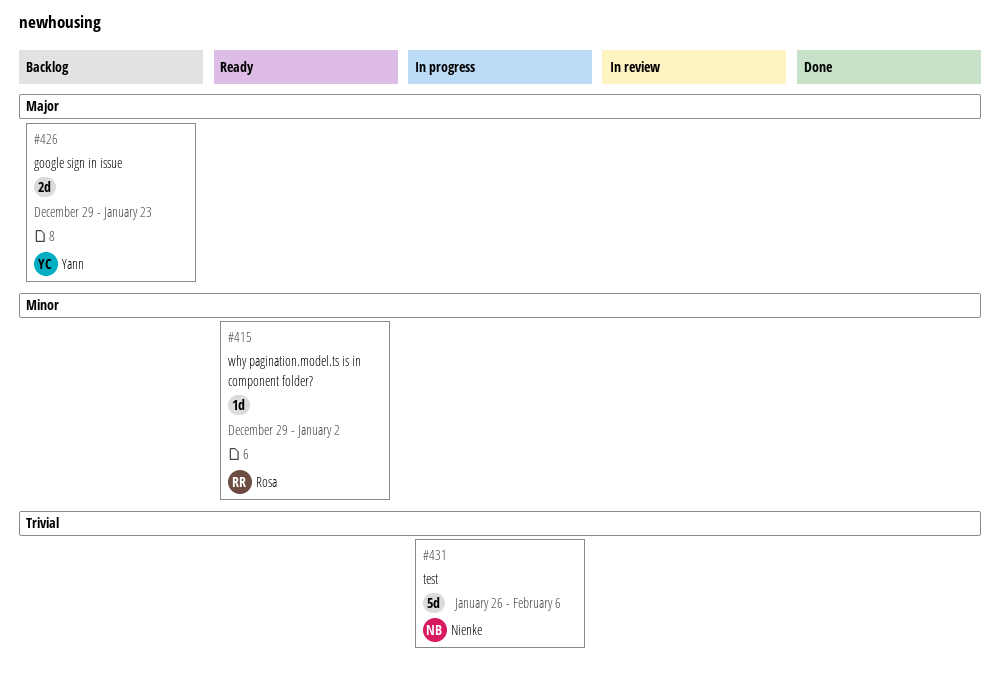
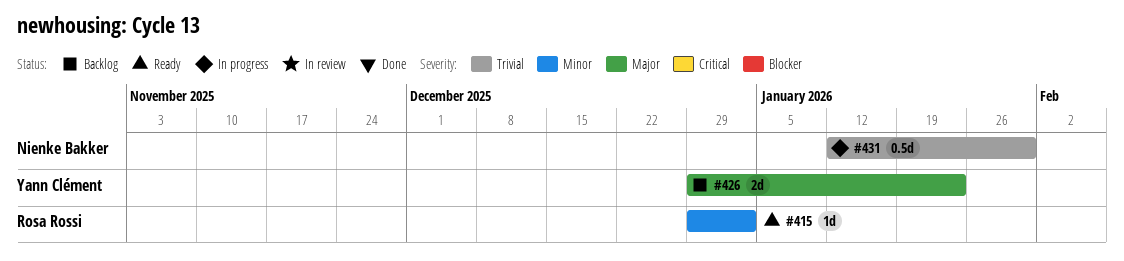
#431, estimate: 5d -> 0.5d
#431, start: Jan 26 -> Jan 12
#431, due: Feb 6 -> Jan 30

